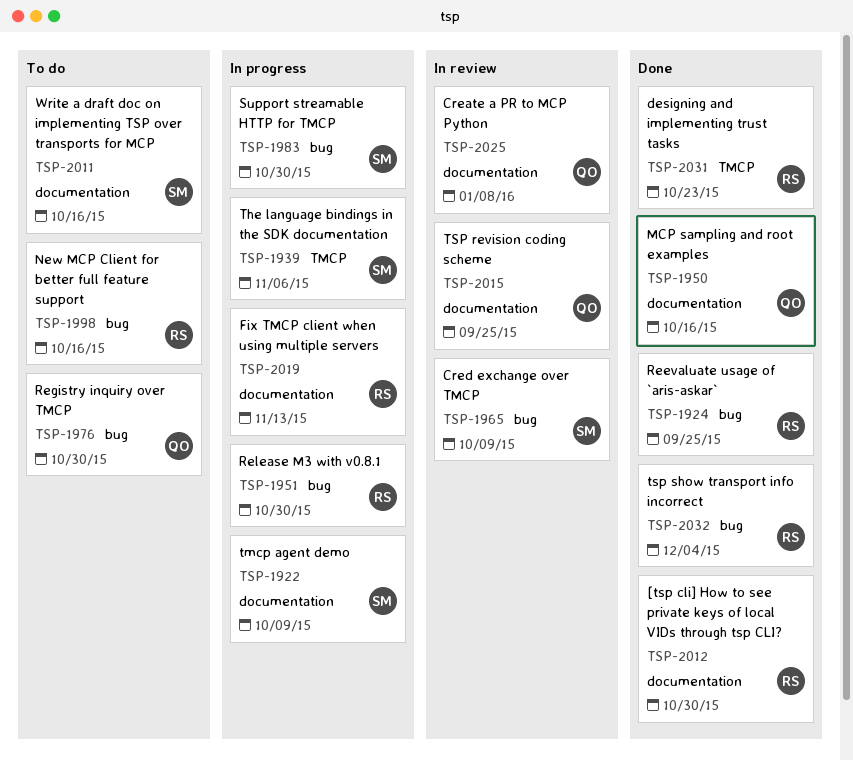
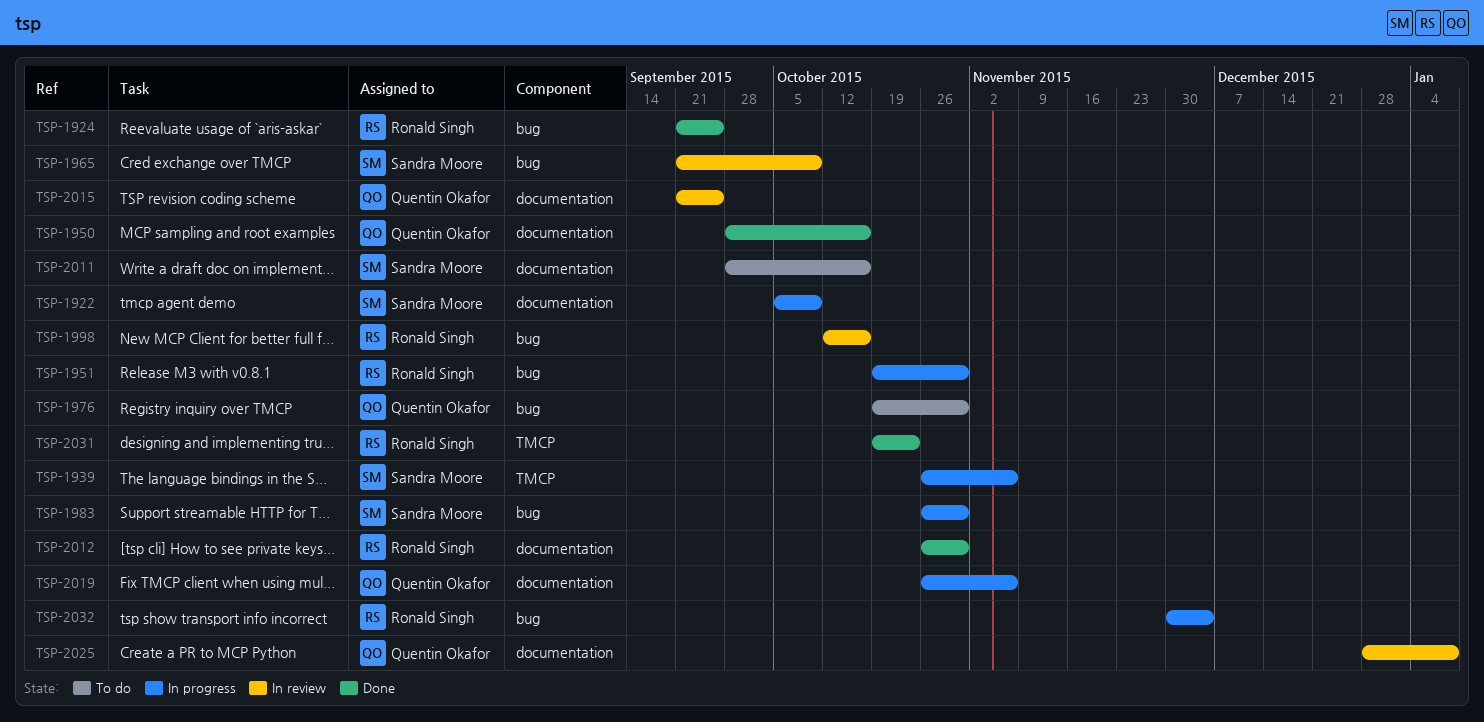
TSP-1998, status: To do -> In review
TSP-2019, owner: Ronald Singh -> Quentin Okafor
TSP-2019, due: Nov 13 -> Nov 6
TSP-2032, status: Done -> In progress

